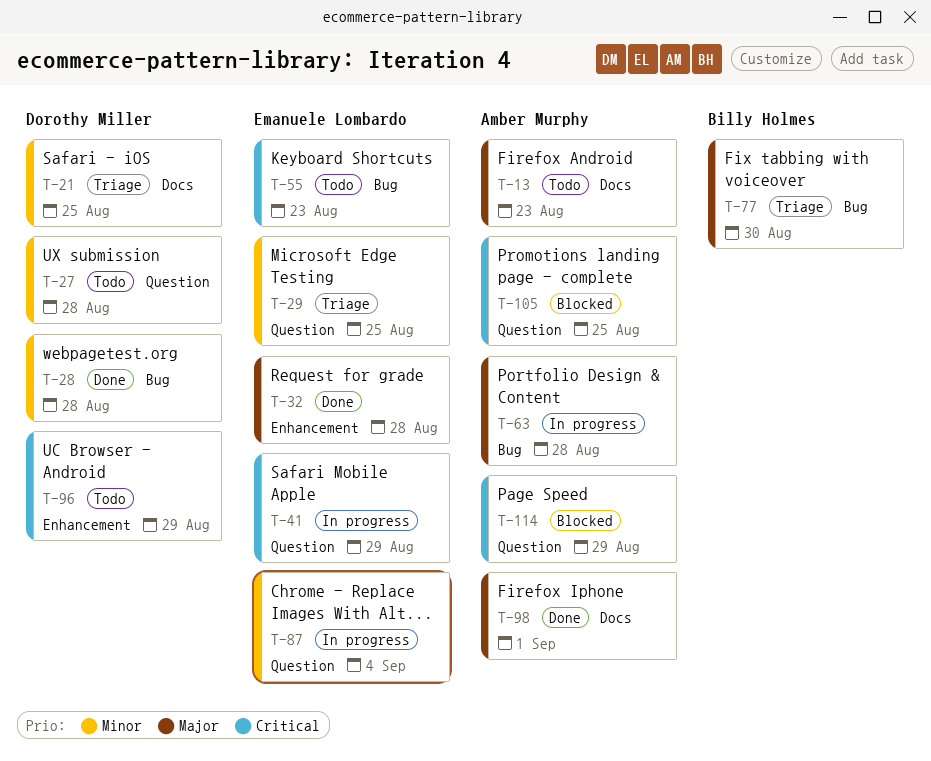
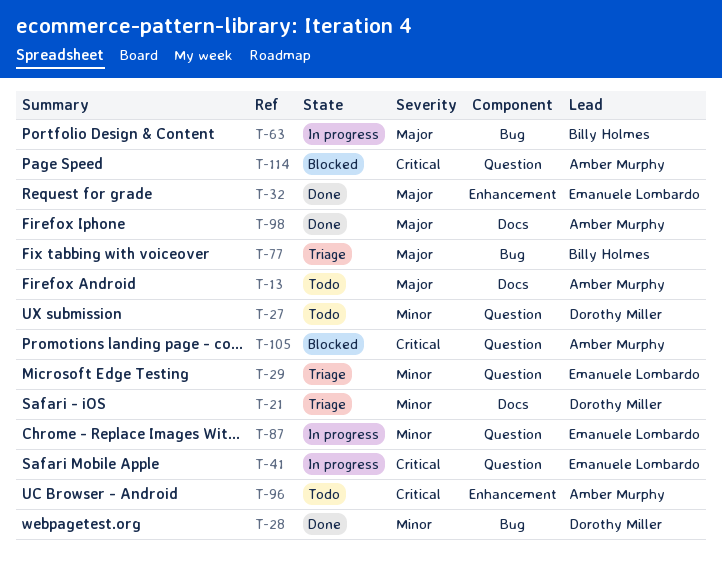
T-55: present -> none
T-63, owner: Amber Murphy -> Billy Holmes
T-96, owner: Dorothy Miller -> Amber Murphy

